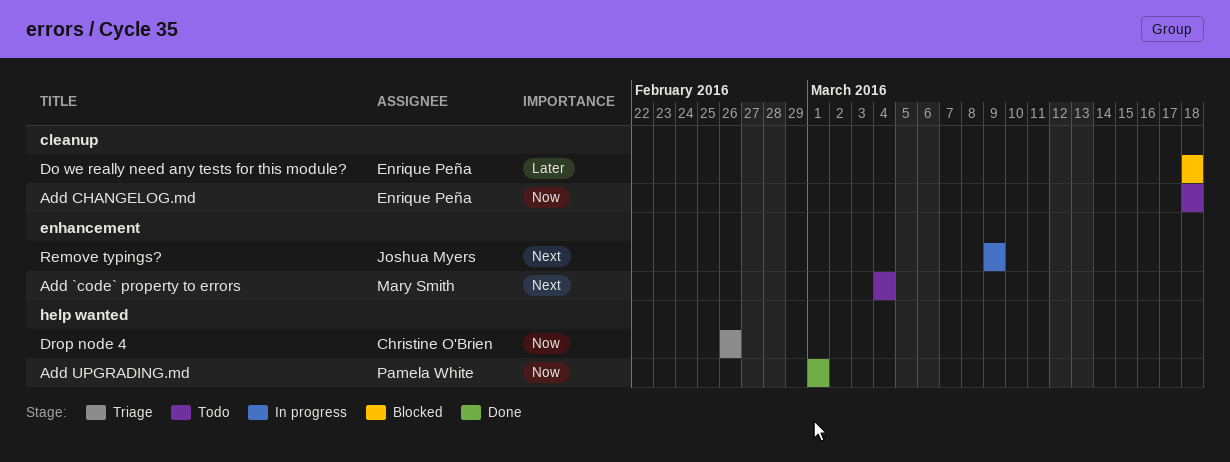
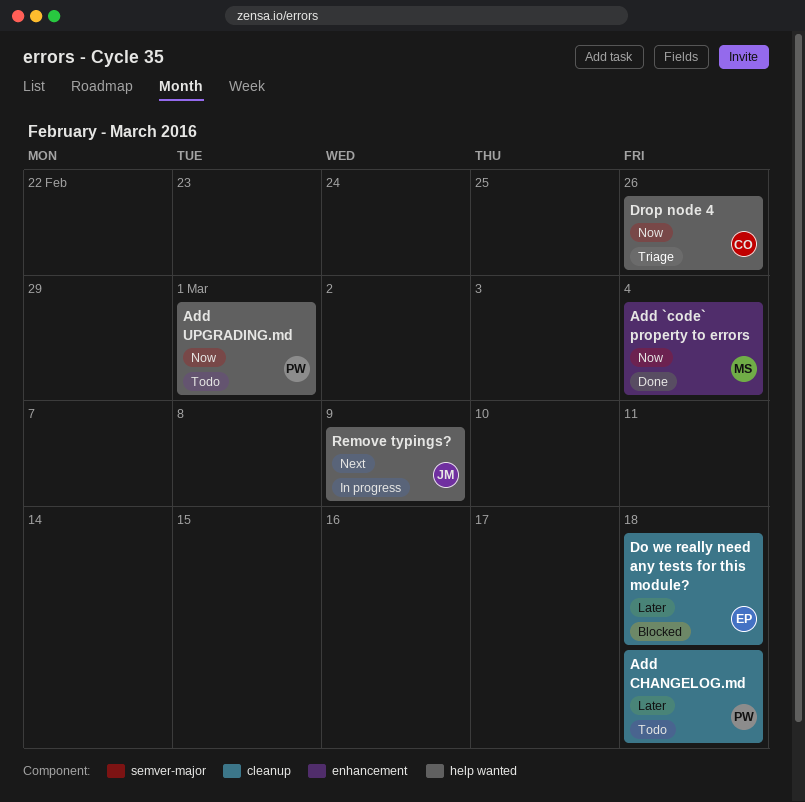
Add `code` property to errors, status: Todo -> Done
Add `code` property to errors, priority: Next -> Now
Add CHANGELOG.md, owner: Enrique Peña -> Pamela White
Add CHANGELOG.md, priority: Now -> Later
Add UPGRADING.md, status: Done -> Todo
Remove typings?, label: enhancement -> help wanted

